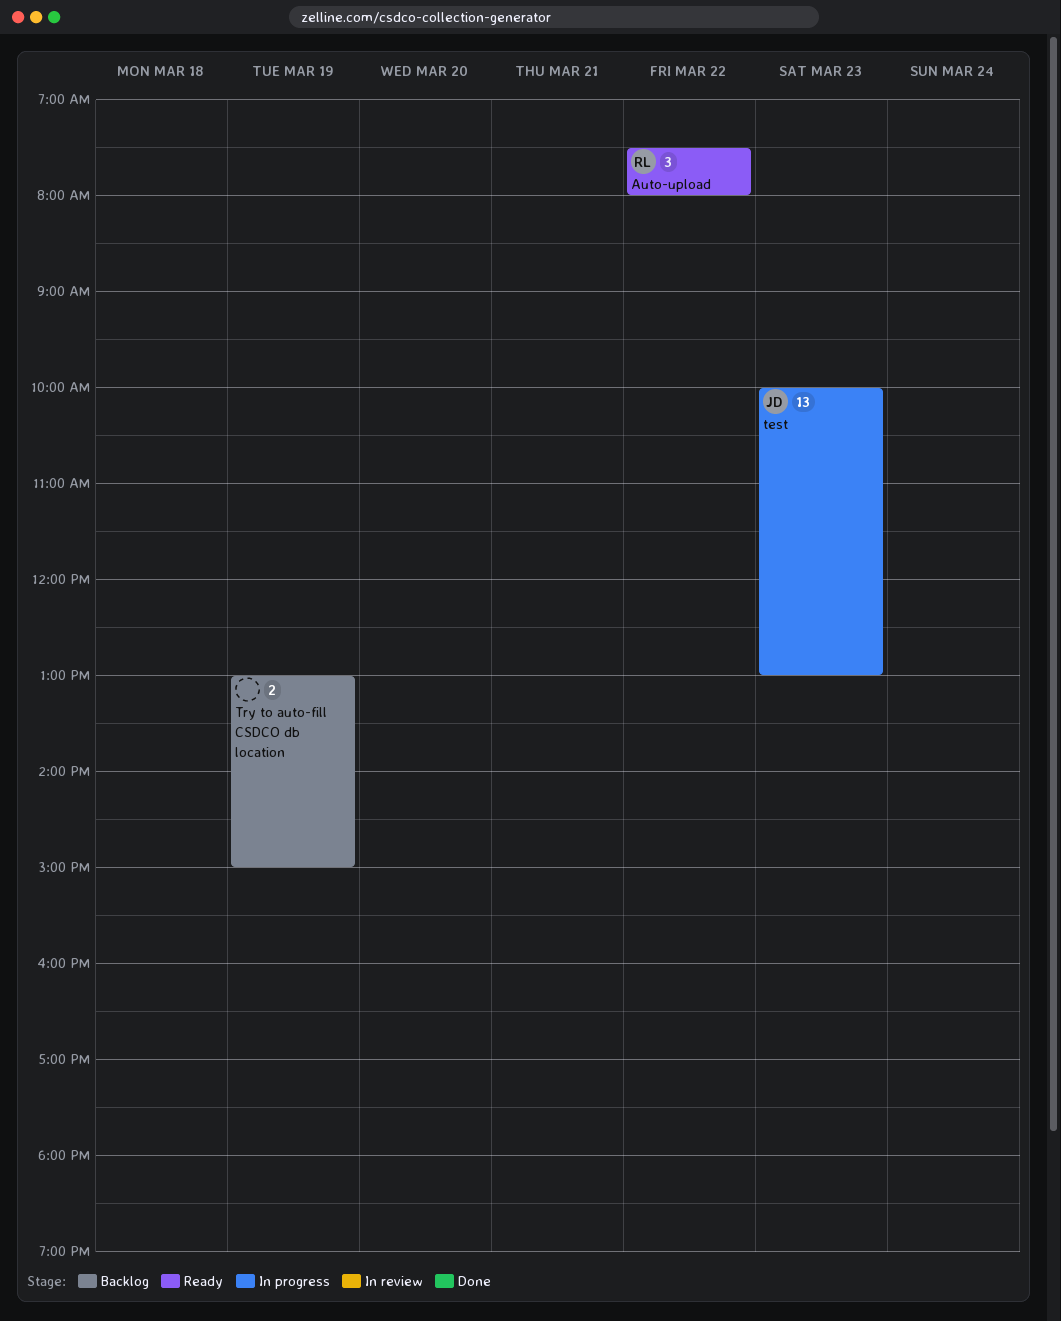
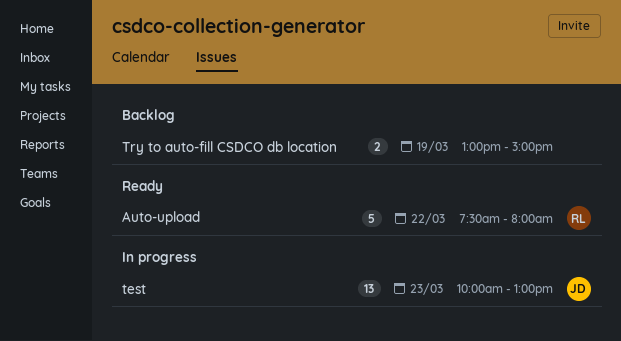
Auto-upload, estimate: 3 -> 5

